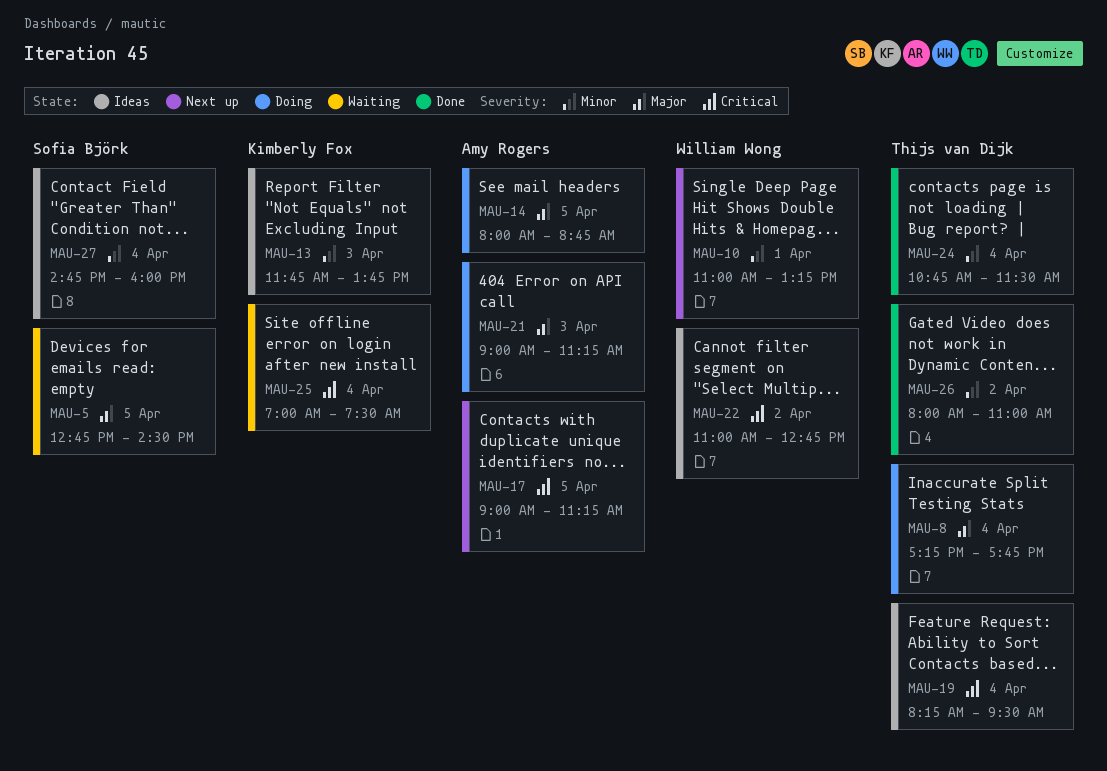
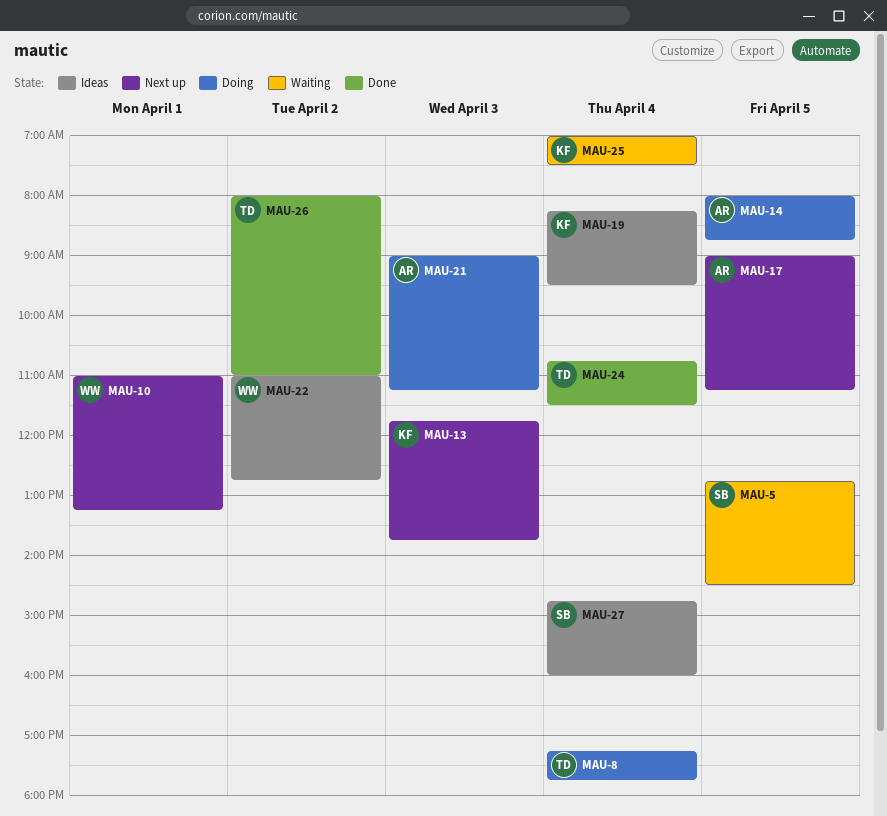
MAU-13, status: Ideas -> Next up
MAU-19, owner: Thijs van Dijk -> Kimberly Fox

